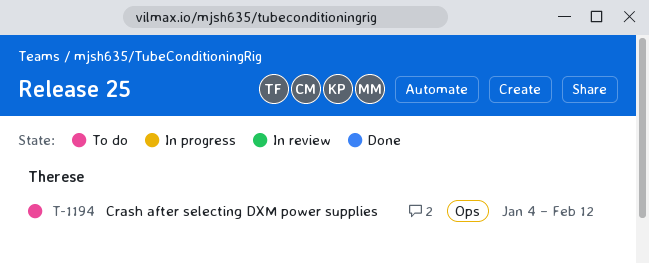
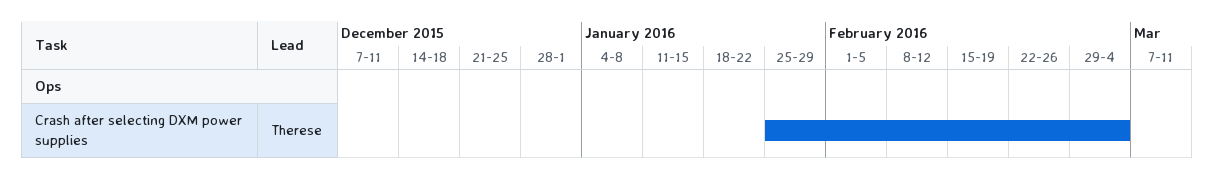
Crash after selecting DXM power supplies, start: Jan 4 -> Jan 25
Crash after selecting DXM power supplies, due: Feb 12 -> Mar 4

